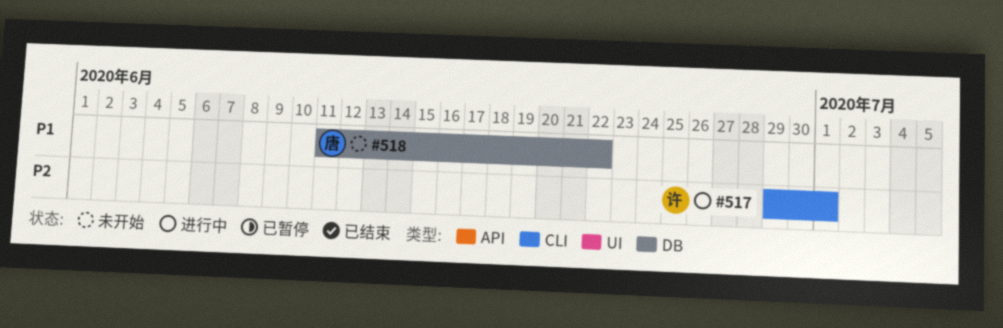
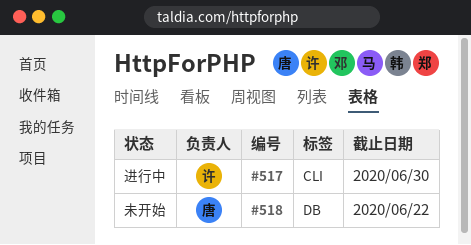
#517, due: Jul 1 -> Jun 30

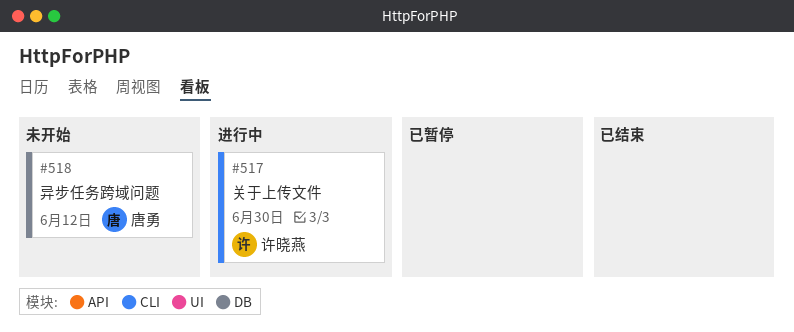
#518, due: Jun 22 -> Jun 12

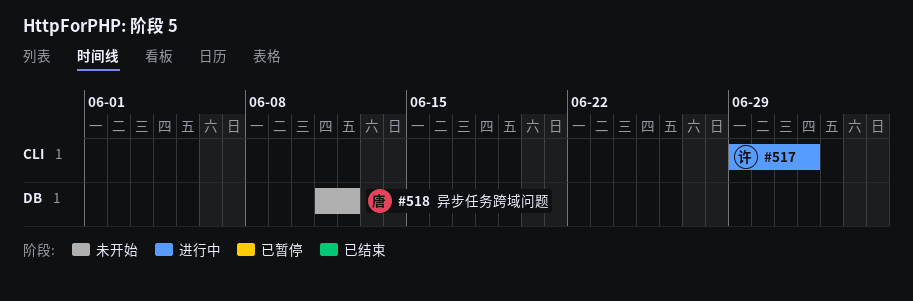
#517, due: Jun 30 -> Jul 2

